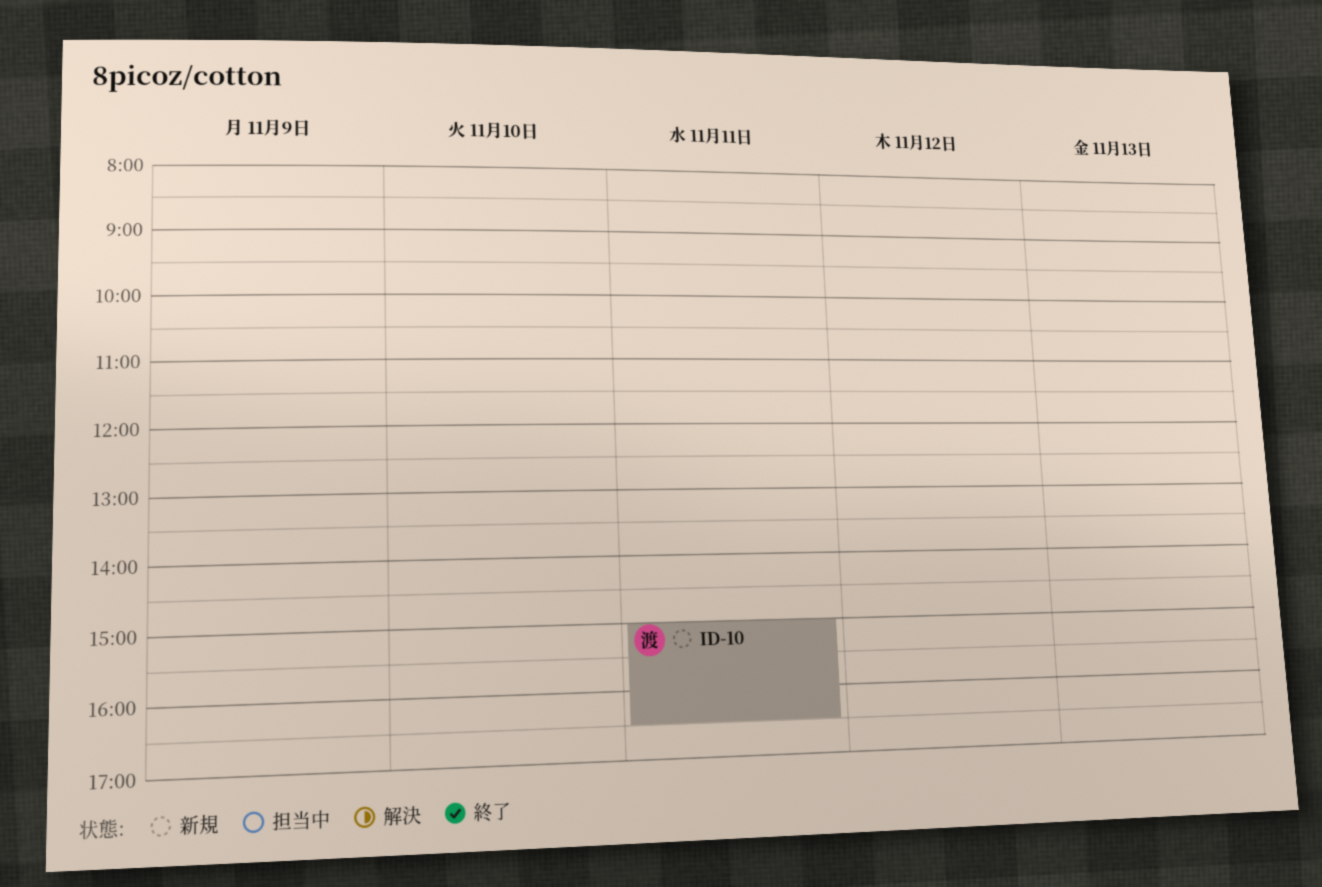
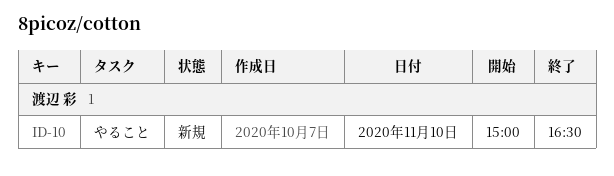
ID-10, day: Nov 11 -> Nov 10

